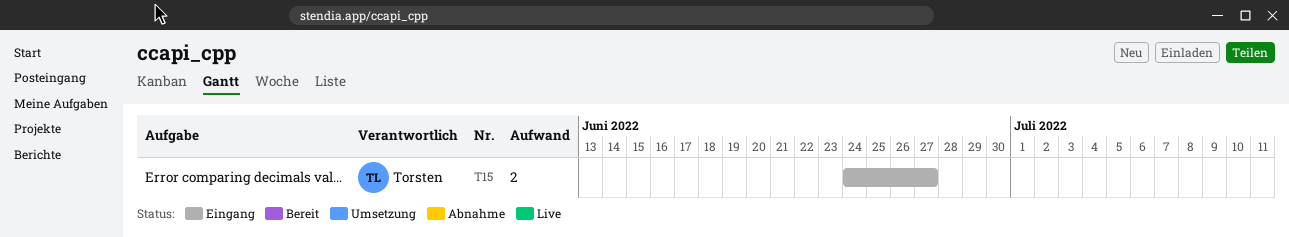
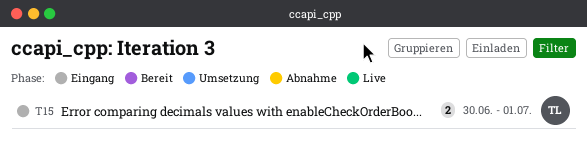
T15, start: Jun 24 -> Jun 30
T15, due: Jun 27 -> Jul 1

